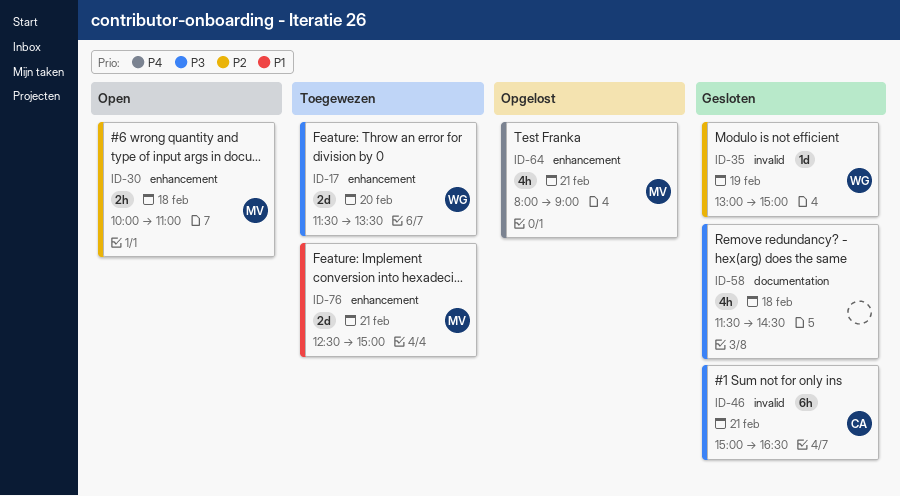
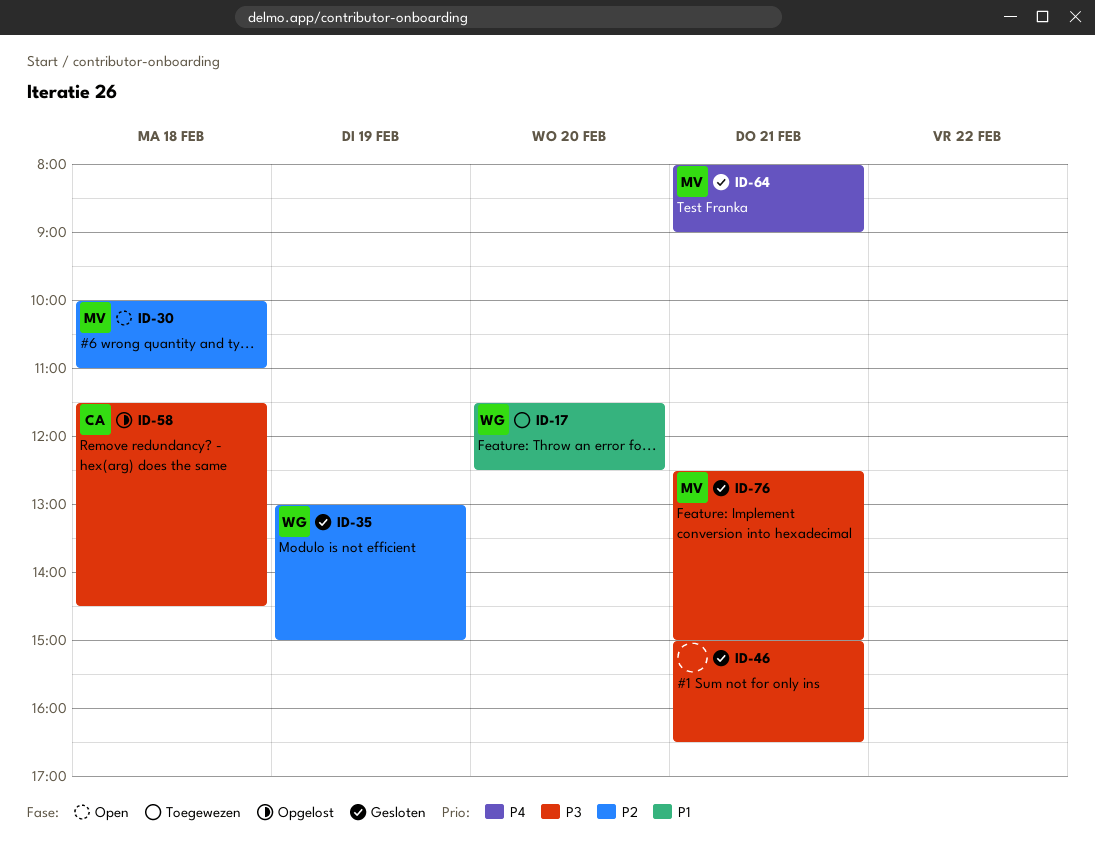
ID-17, priority: P3 -> P1
ID-17, ends: 13:30 -> 12:30
ID-46, owner: CA -> none
ID-58, status: Gesloten -> Opgelost
ID-58, owner: none -> CA
ID-64, status: Opgelost -> Gesloten
ID-76, status: Toegewezen -> Gesloten
ID-76, priority: P1 -> P3

